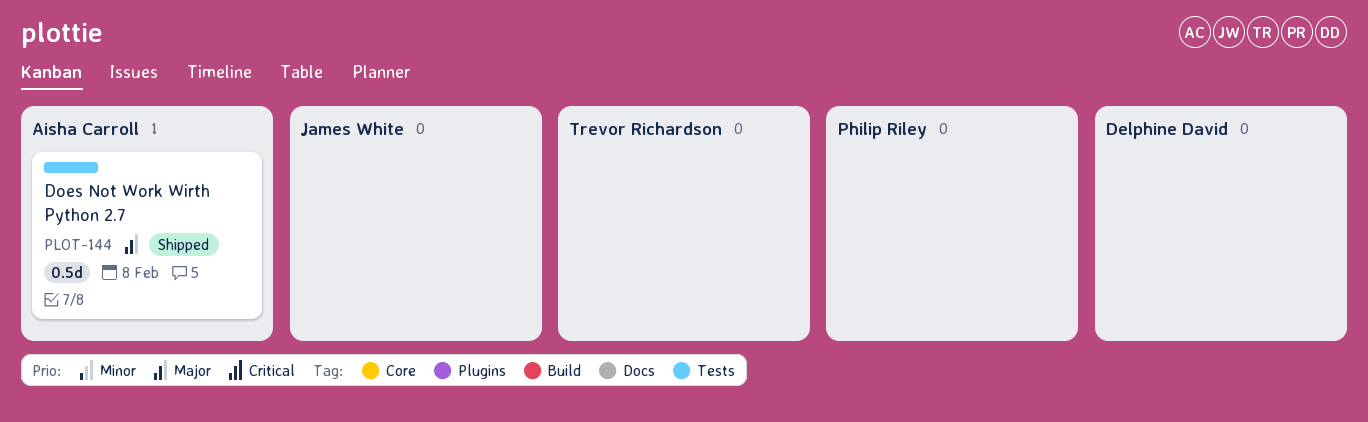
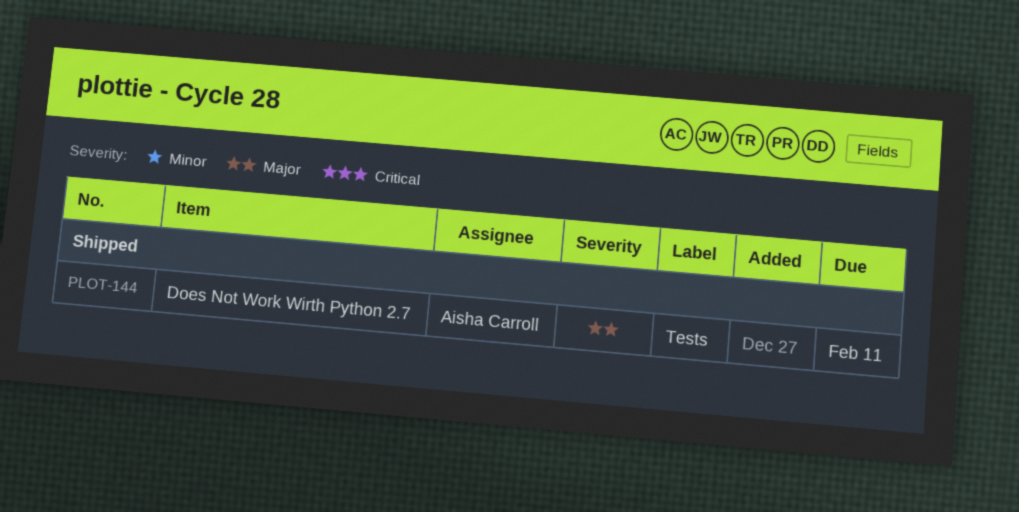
PLOT-144, due: Feb 8 -> Feb 11

